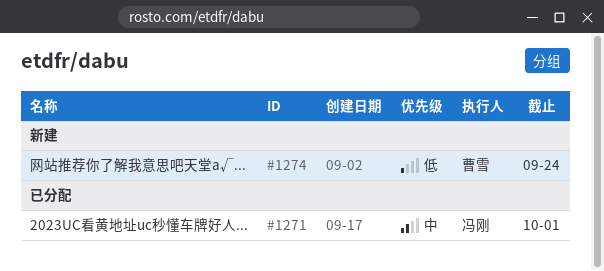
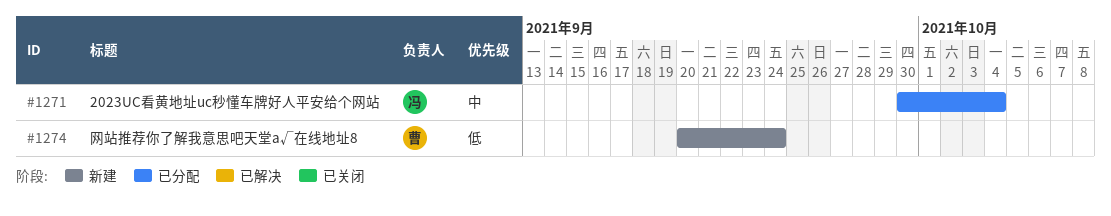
#1271, due: Oct 1 -> Oct 4

